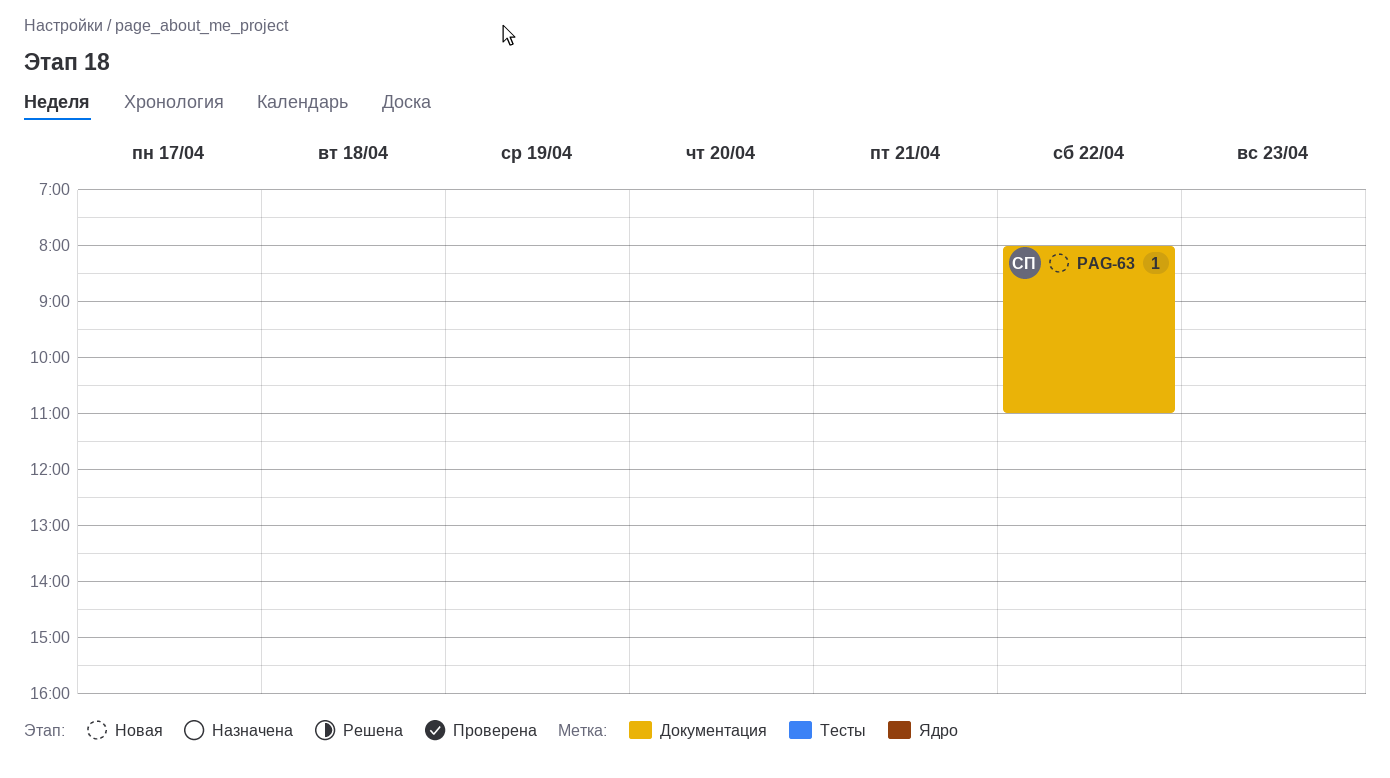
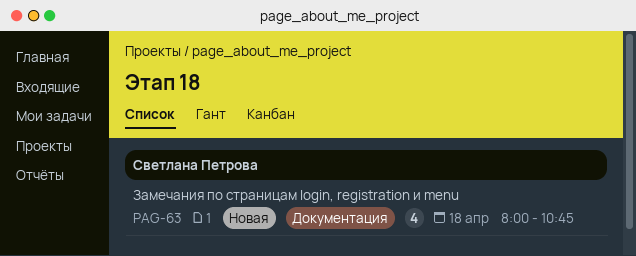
PAG-63, estimate: 1 -> 4
PAG-63, day: Apr 22 -> Apr 18
PAG-63, ends: 11:00 -> 10:45

